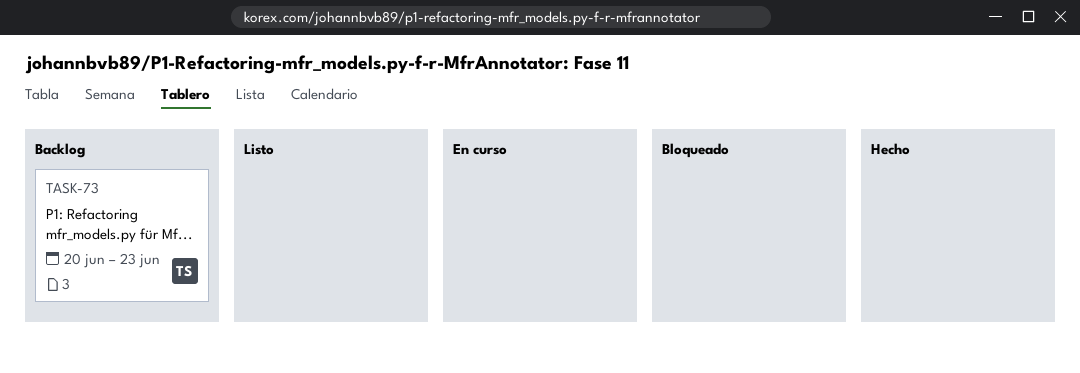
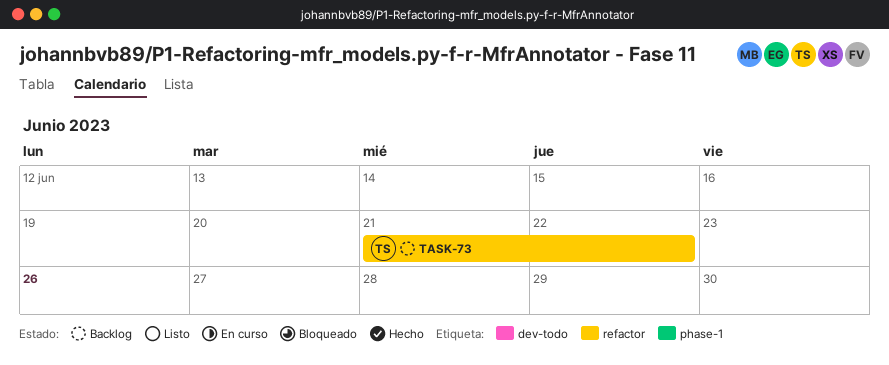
TASK-73, start: Jun 20 -> Jun 21
TASK-73, due: Jun 23 -> Jun 22

